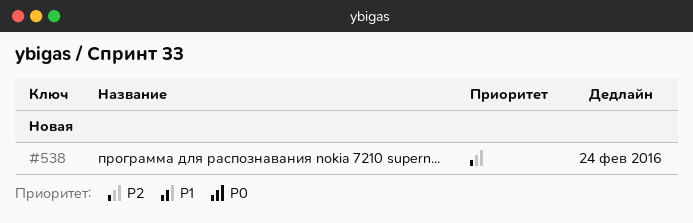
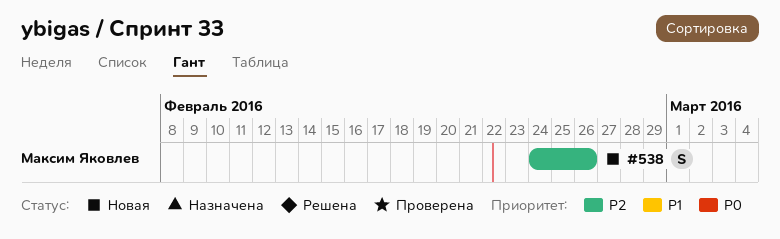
#538, due: Feb 24 -> Feb 26

